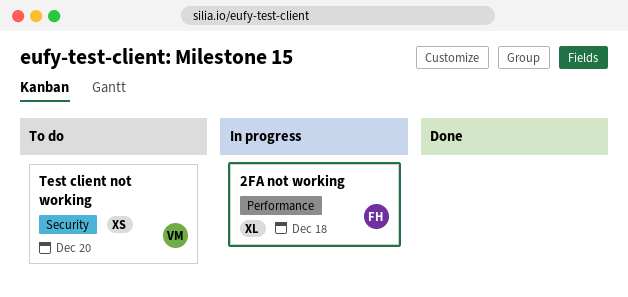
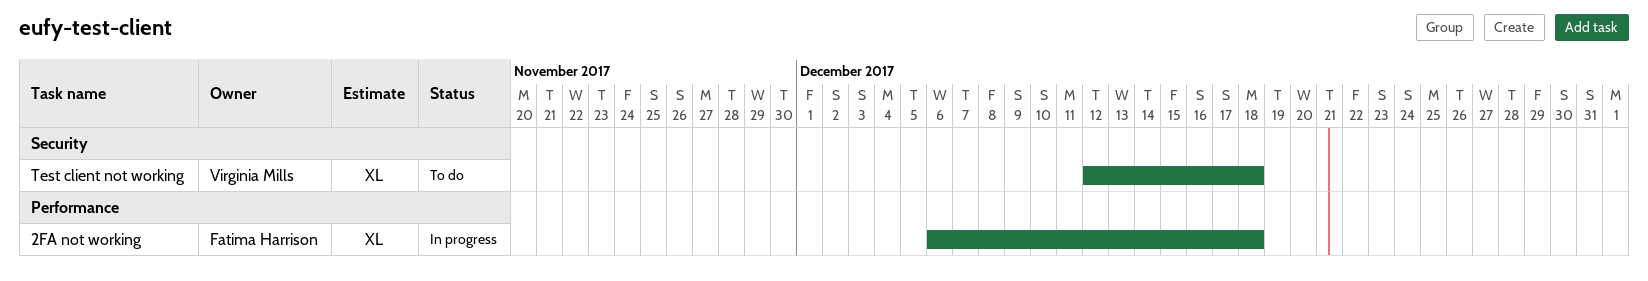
Test client not working, estimate: XS -> XL
Test client not working, due: Dec 20 -> Dec 18

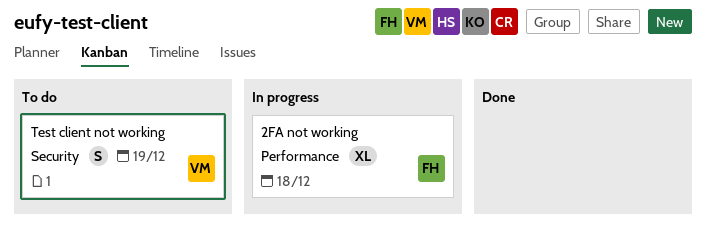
Test client not working, estimate: XL -> S
Test client not working, due: Dec 18 -> Dec 19

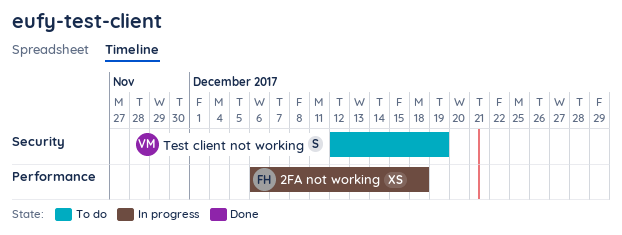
2FA not working, estimate: XL -> XS

